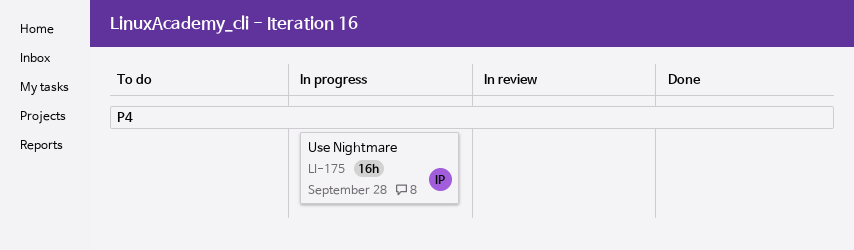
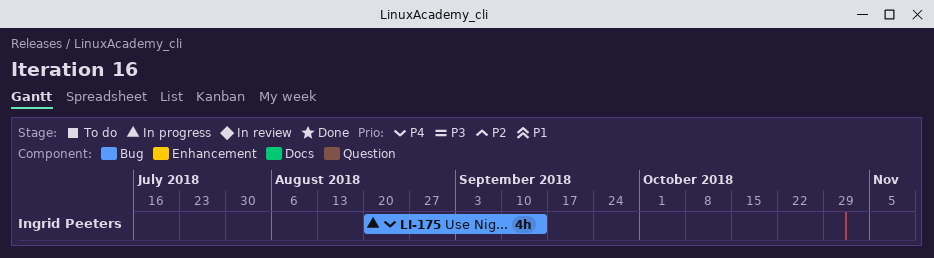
LI-175, estimate: 16h -> 4h
LI-175, due: Sep 28 -> Sep 14

